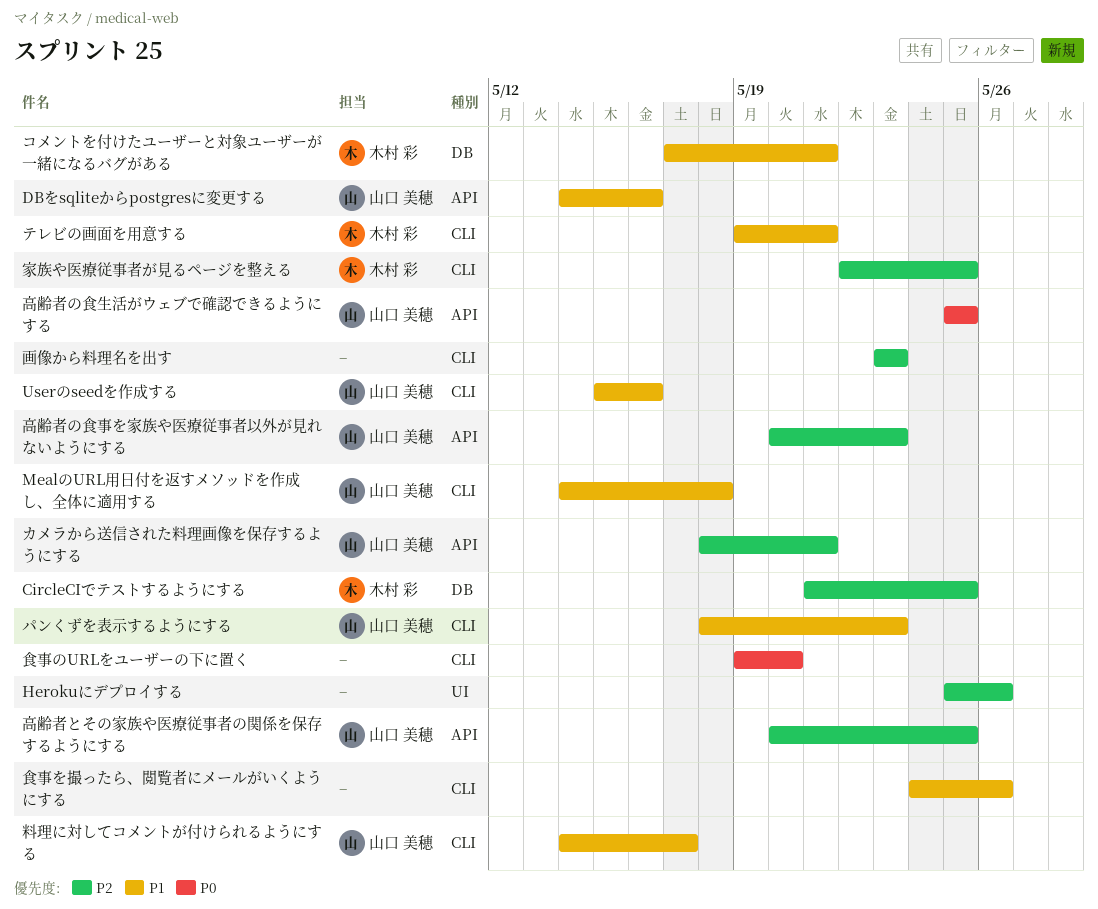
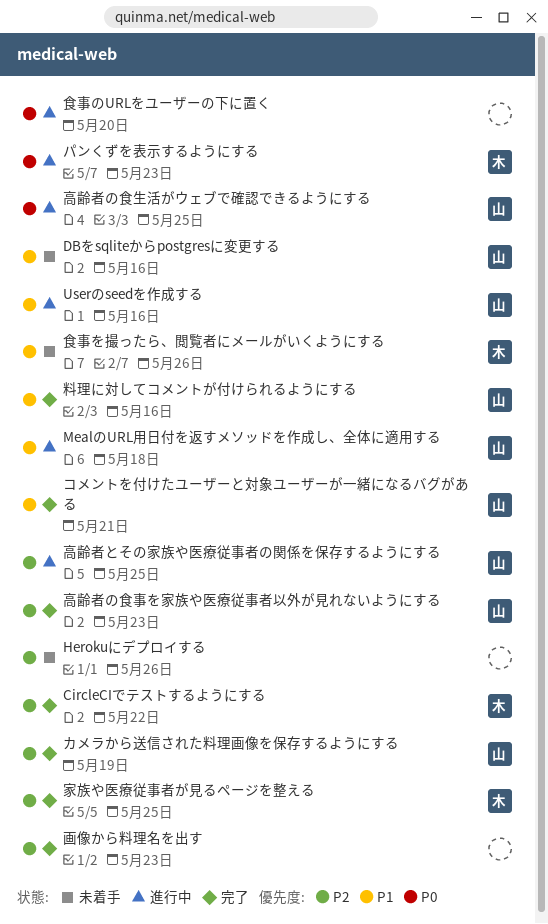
CircleCIでテストするようにする, due: May 25 -> May 22
カメラから送信された料理画像を保存するようにする, due: May 21 -> May 19
コメントを付けたユーザーと対象ユーザーが一緒になるバグがある, owner: 木村 彩 -> 山口 美穂
テレビの画面を用意する: present -> none
パンくずを表示するようにする, owner: 山口 美穂 -> 木村 彩
パンくずを表示するようにする, priority: P1 -> P0
料理に対してコメントが付けられるようにする, due: May 17 -> May 16
食事を撮ったら、閲覧者にメールがいくようにする, owner: none -> 木村 彩

